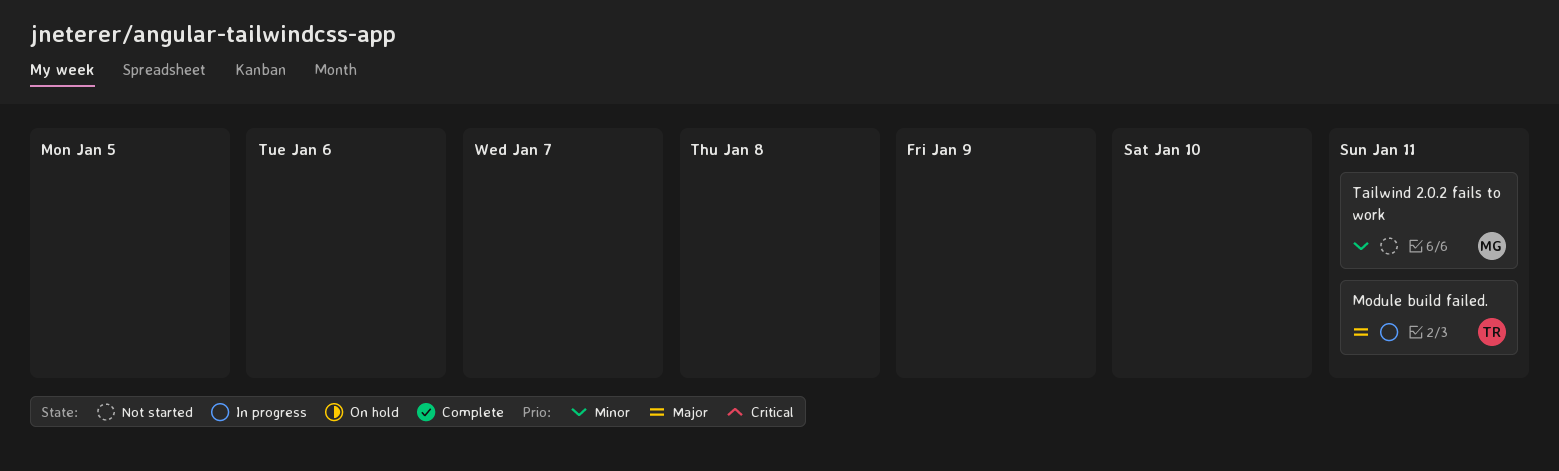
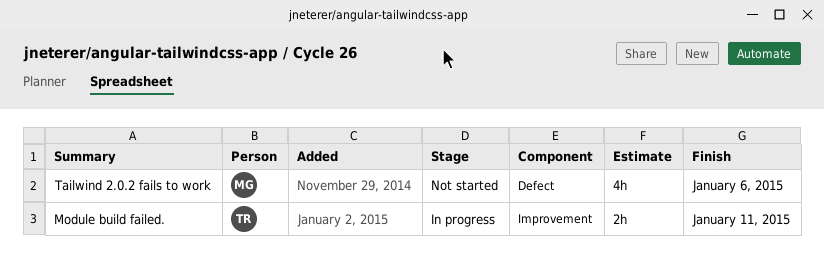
Tailwind 2.0.2 fails to work, due: Jan 11 -> Jan 6

